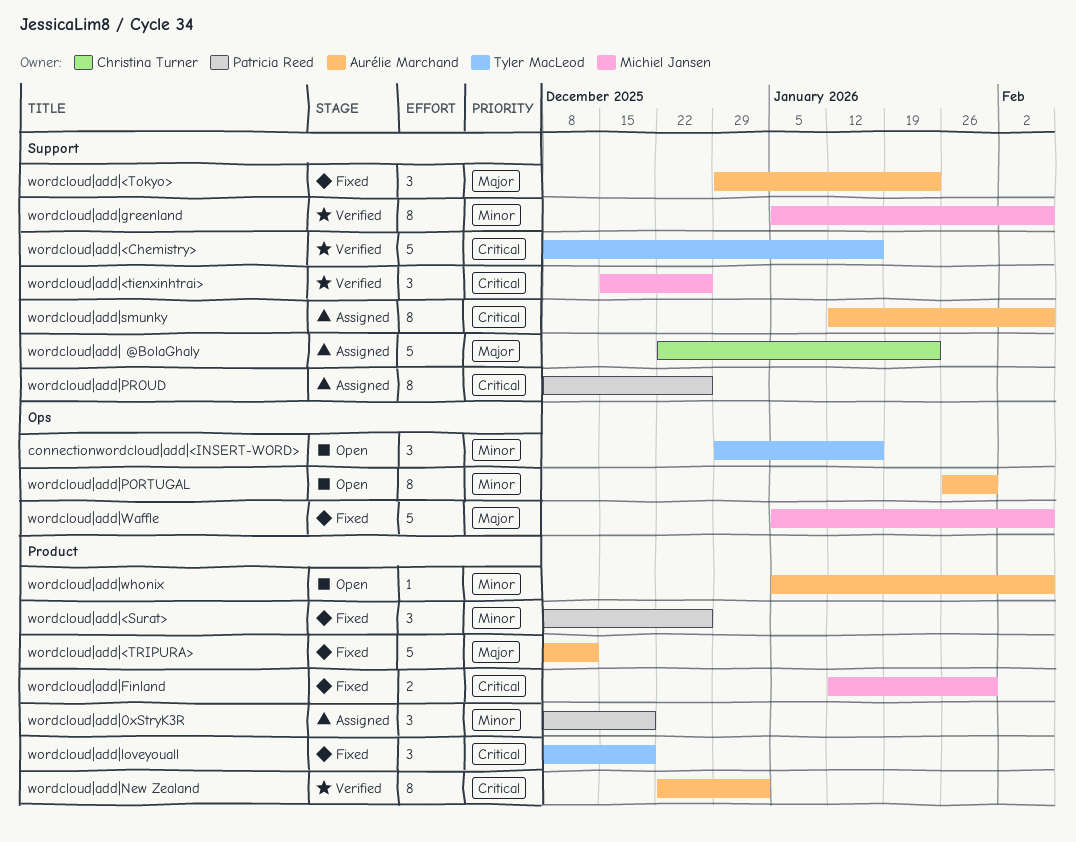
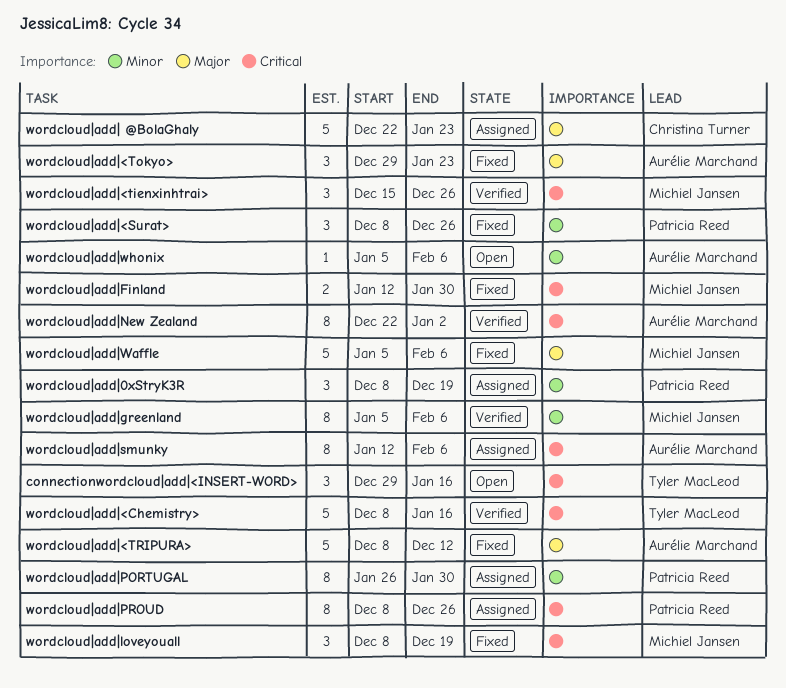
connectionwordcloud|add|<INSERT-WORD>, priority: Minor -> Critical
wordcloud|add|loveyouall, owner: Tyler MacLeod -> Michiel Jansen
wordcloud|add|PORTUGAL, status: Open -> Assigned
wordcloud|add|PORTUGAL, owner: Aurélie Marchand -> Patricia Reed

